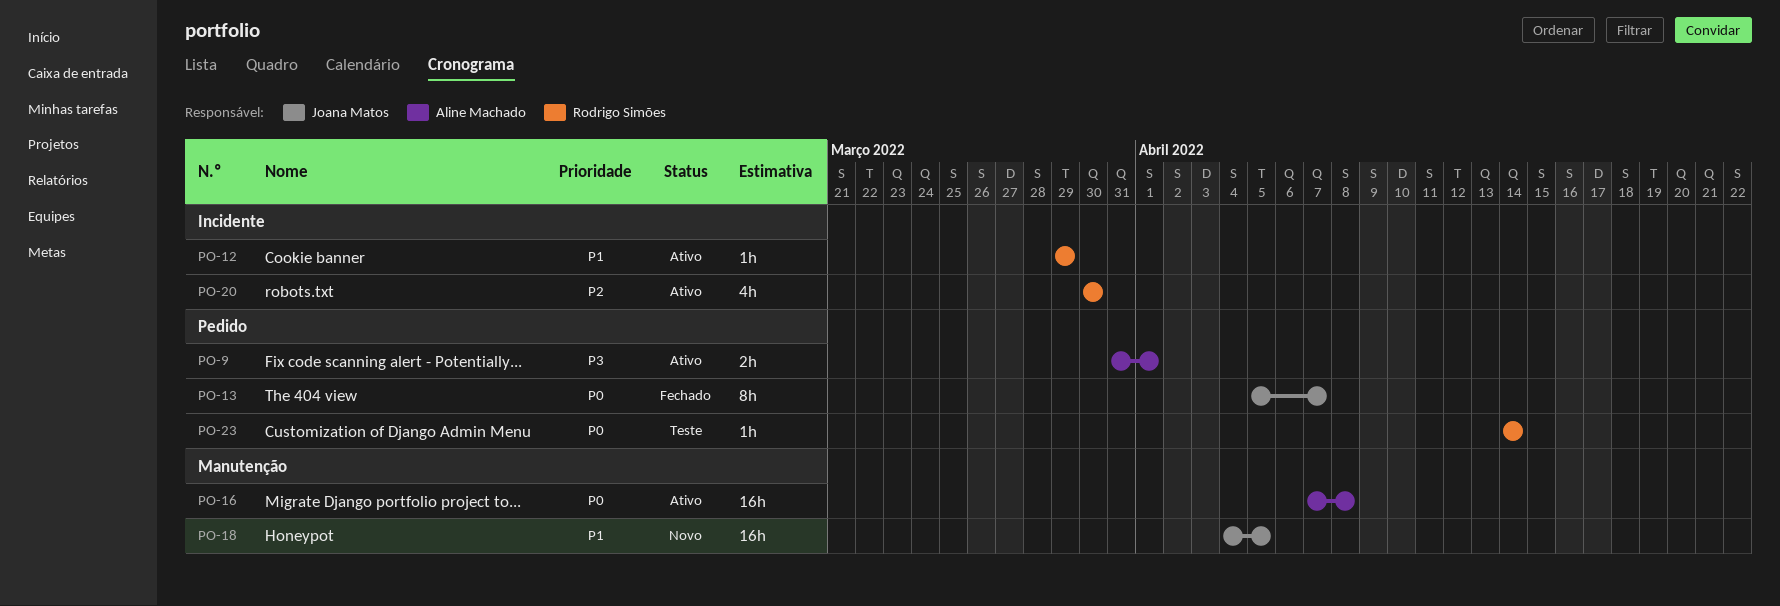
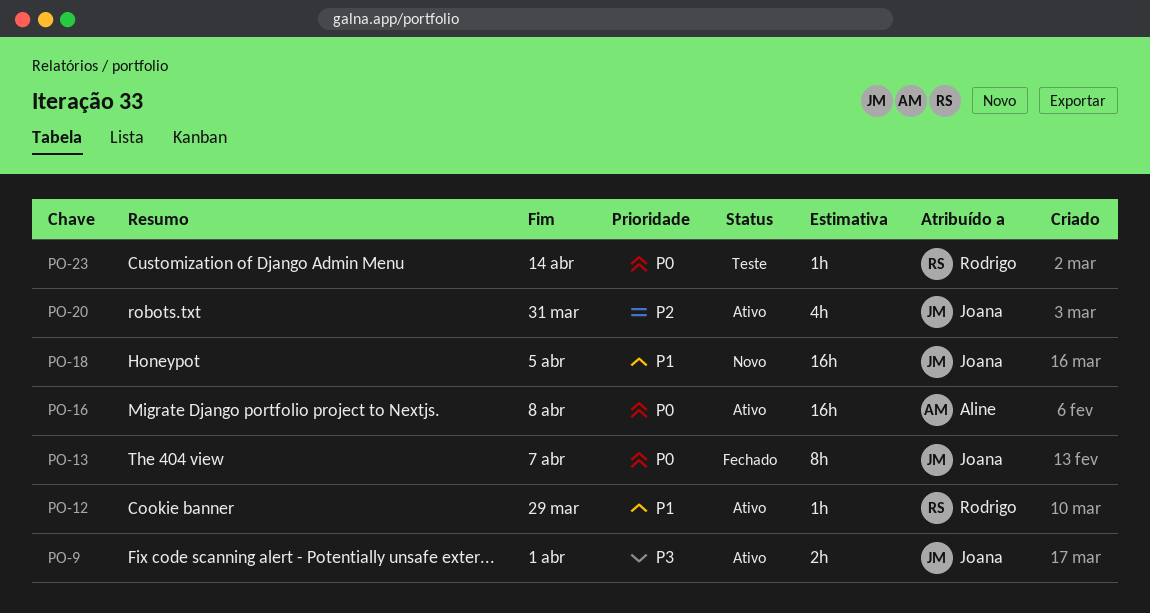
PO-9, owner: Aline Machado -> Joana Matos
PO-20, owner: Rodrigo Simões -> Joana Matos
PO-20, due: Mar 30 -> Mar 31

